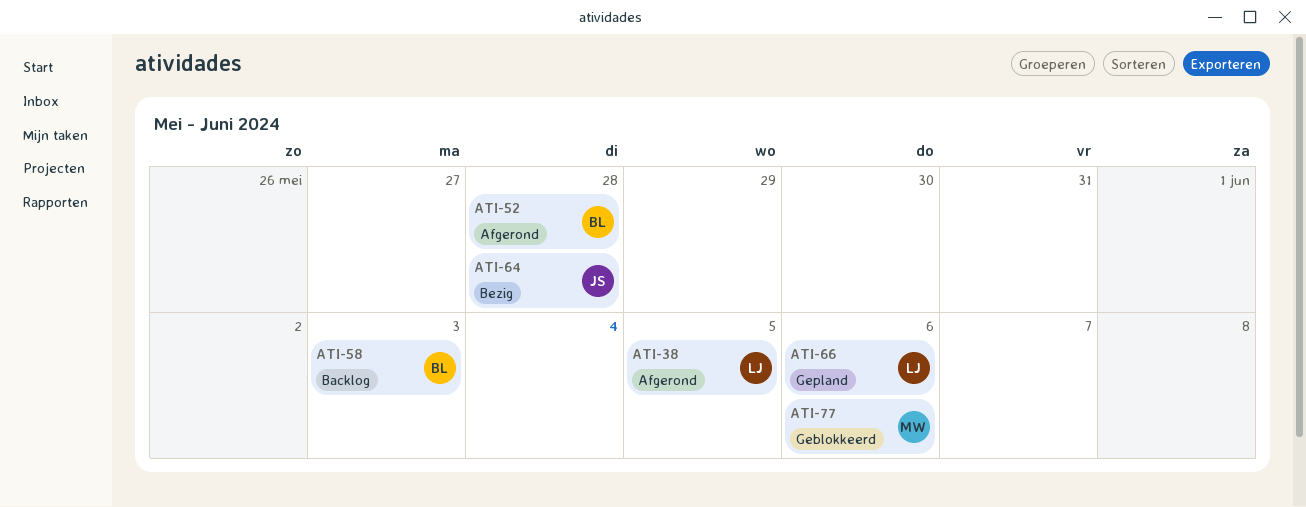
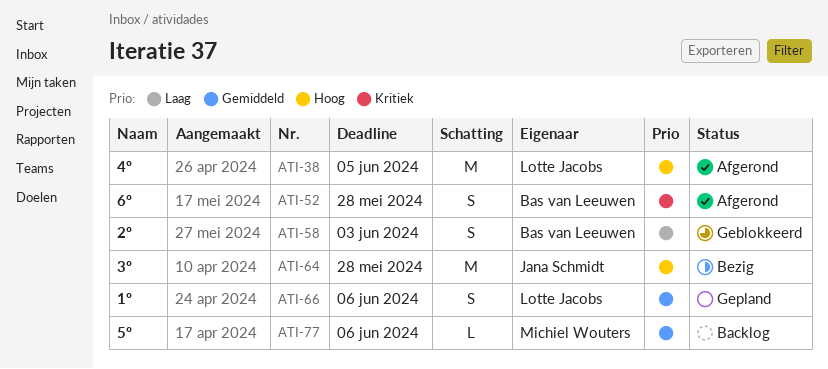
ATI-58, status: Backlog -> Geblokkeerd
ATI-77, status: Geblokkeerd -> Backlog

